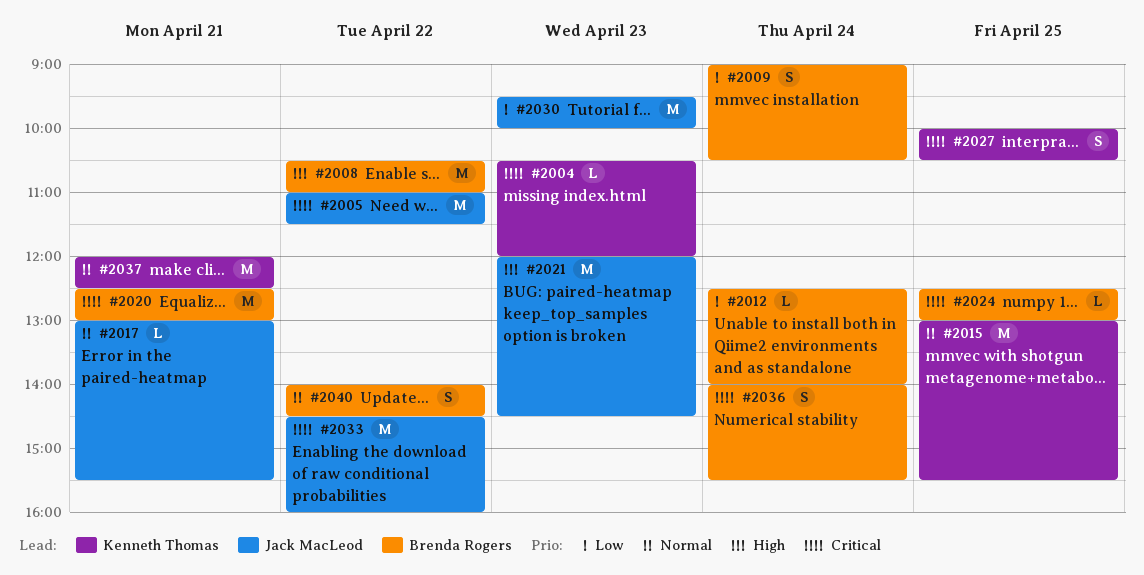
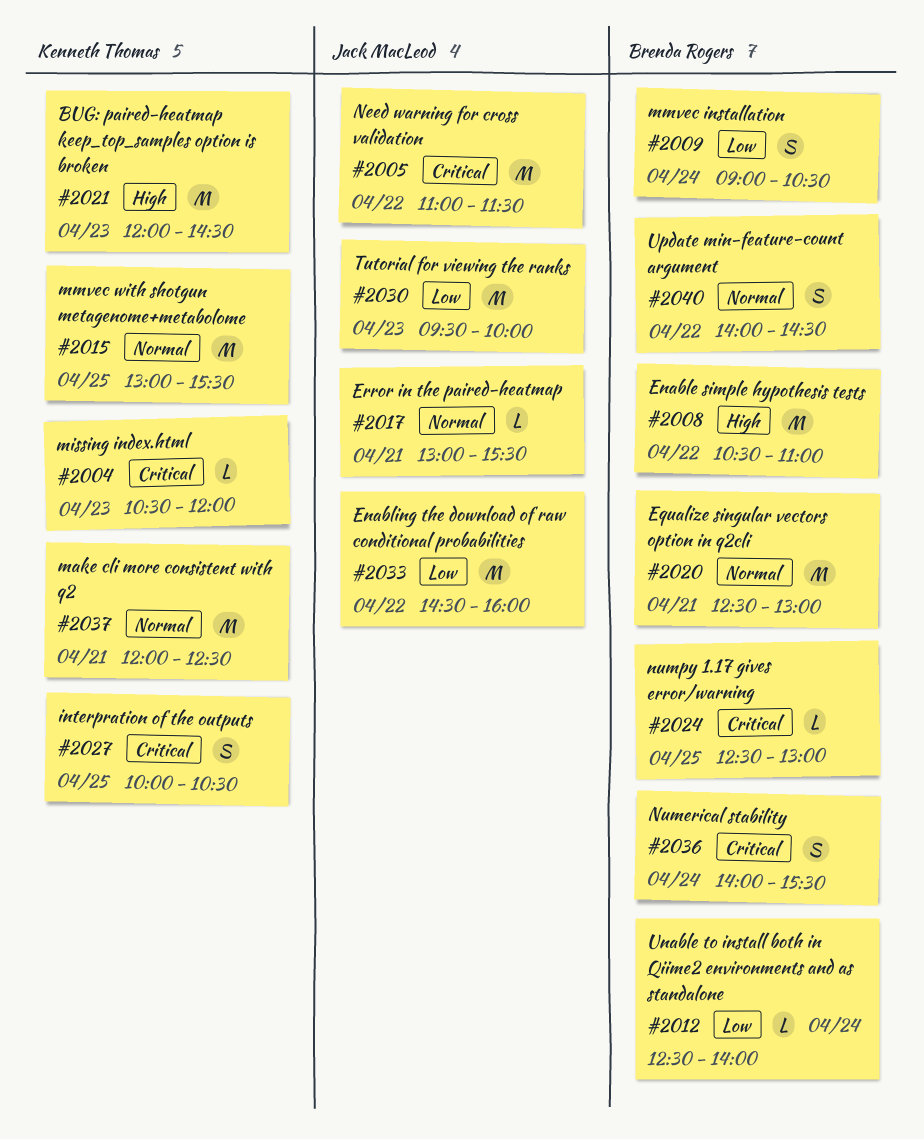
#2020, priority: Critical -> Normal
#2021, owner: Jack MacLeod -> Kenneth Thomas
#2033, priority: Critical -> Low

